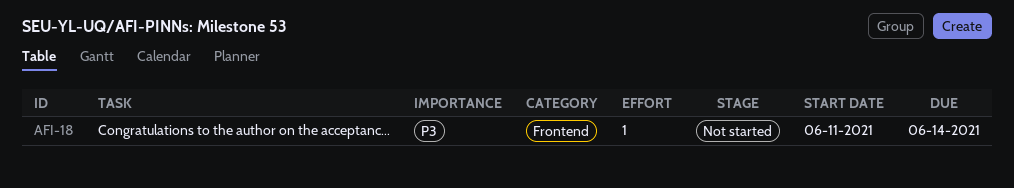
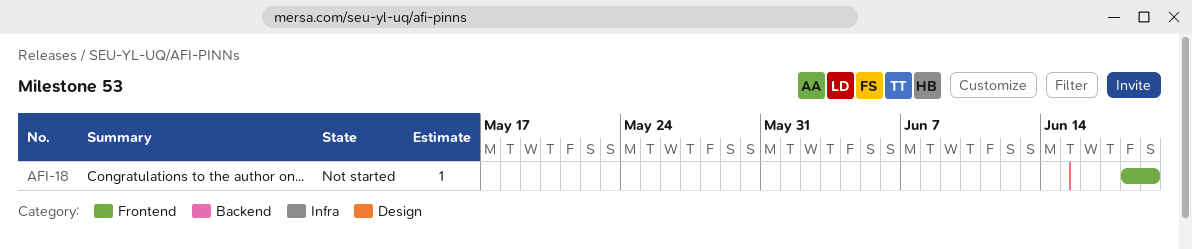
AFI-18, start: Jun 11 -> Jun 18
AFI-18, due: Jun 14 -> Jun 19

